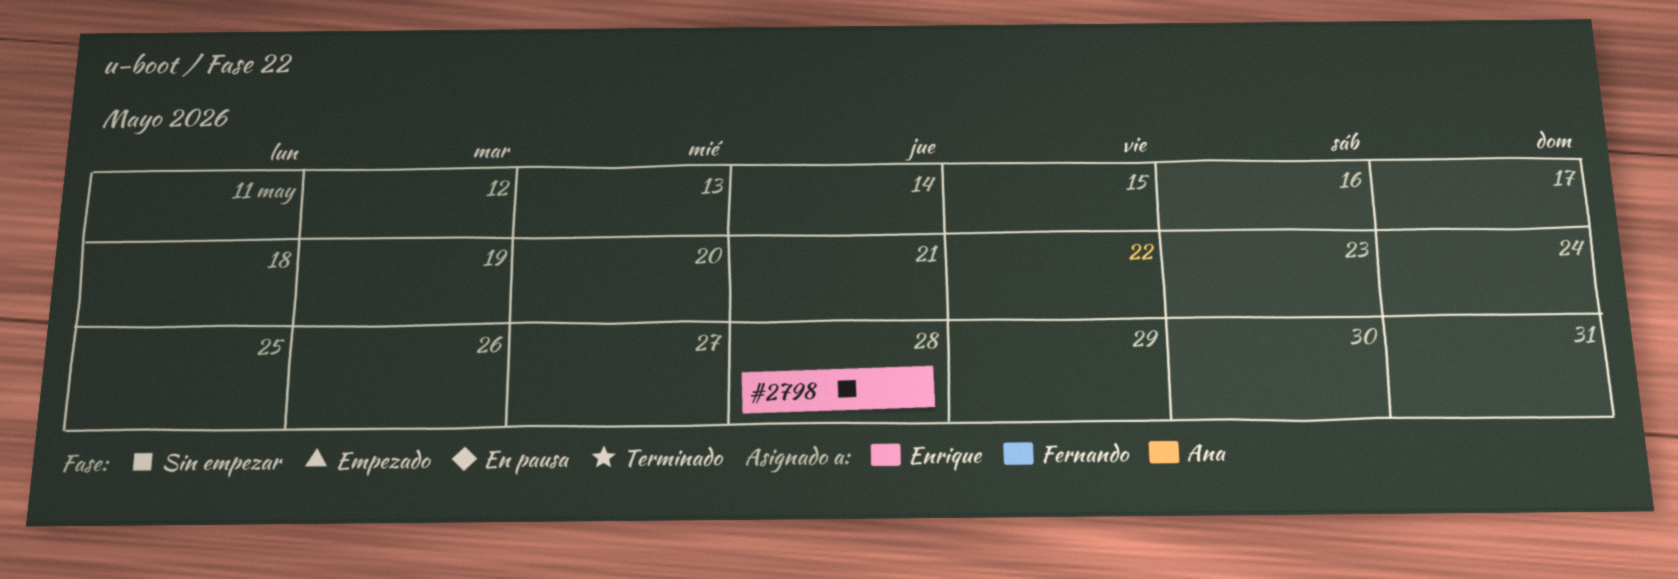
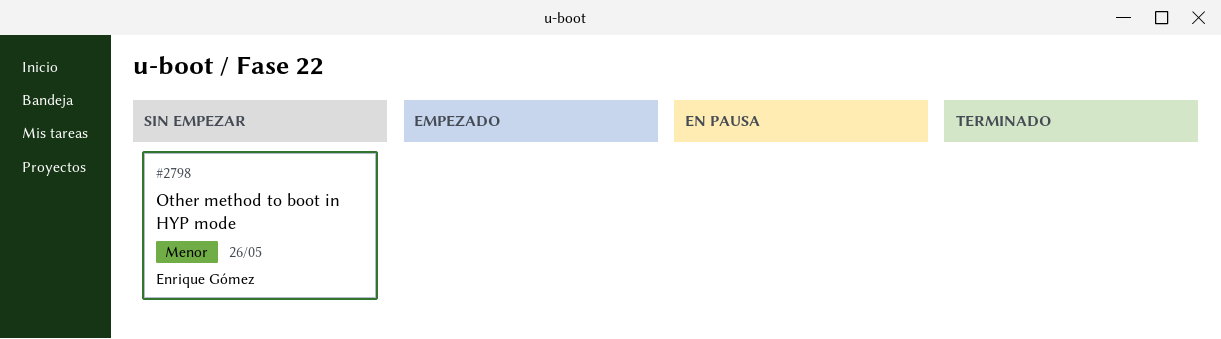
#2798, due: May 28 -> May 26

